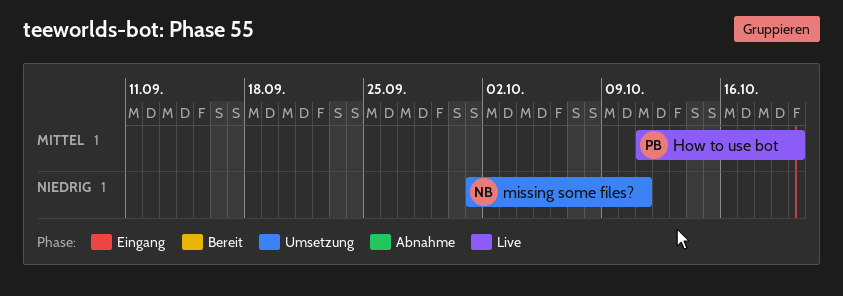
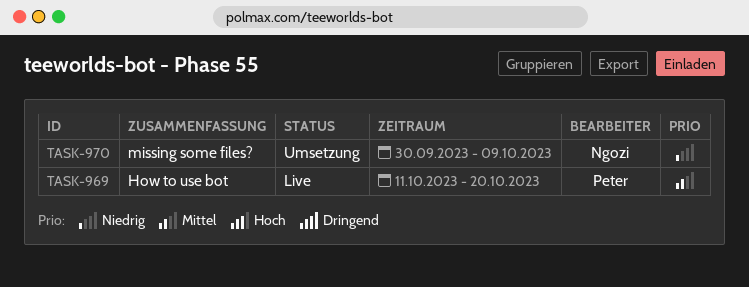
missing some files?, start: Oct 1 -> Sep 30
missing some files?, due: Oct 11 -> Oct 9

